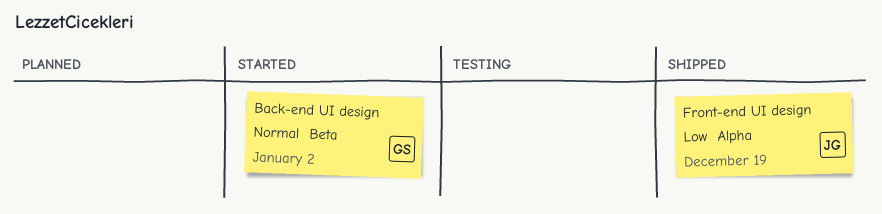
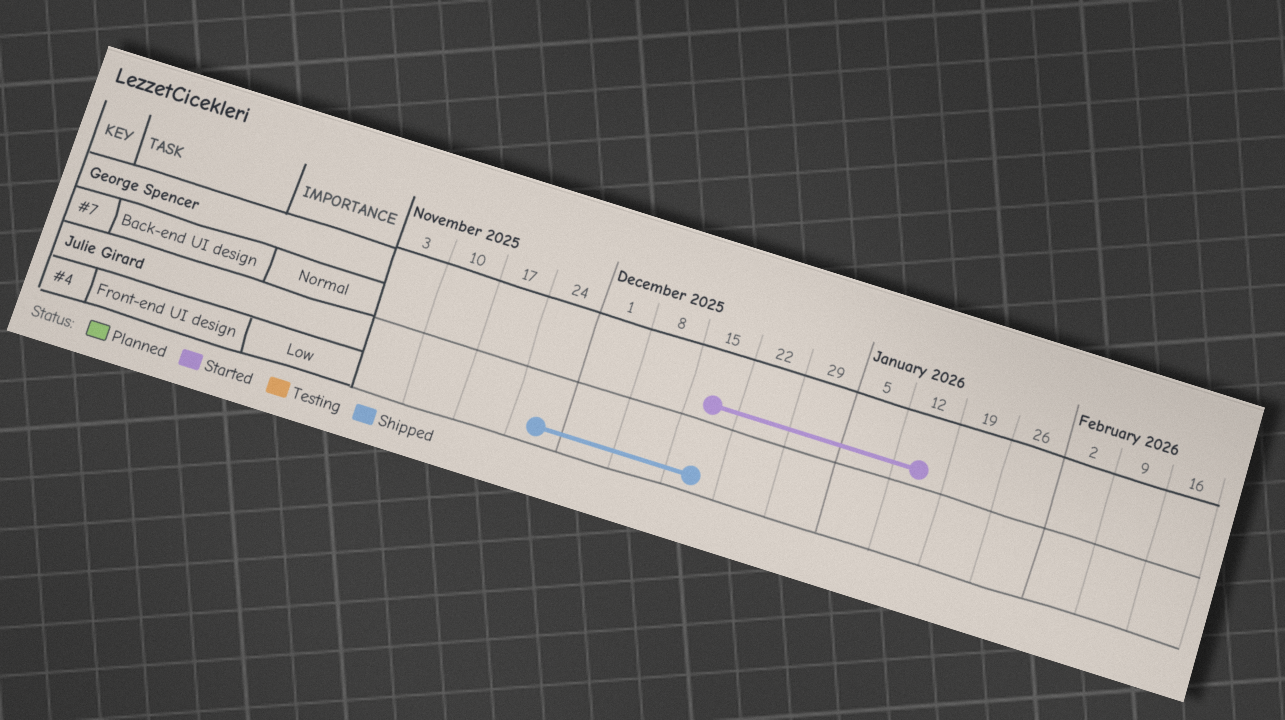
Back-end UI design, due: Jan 2 -> Jan 16

